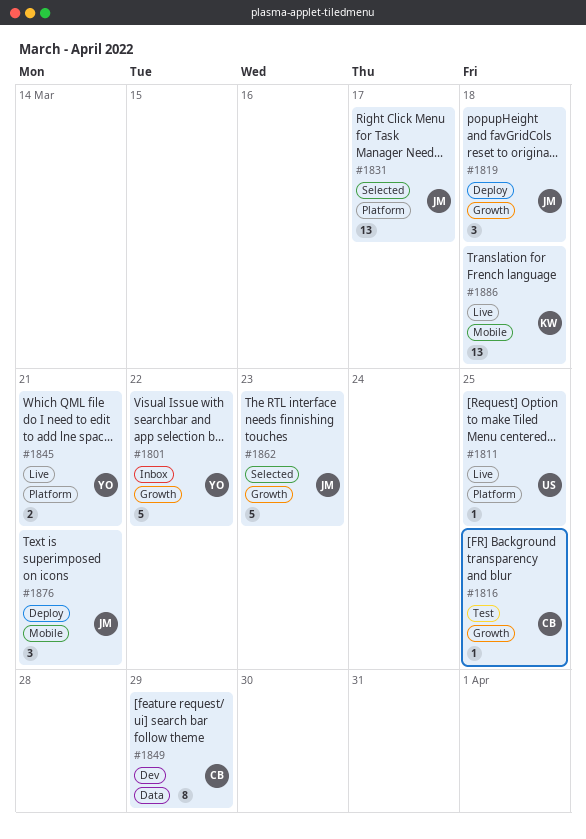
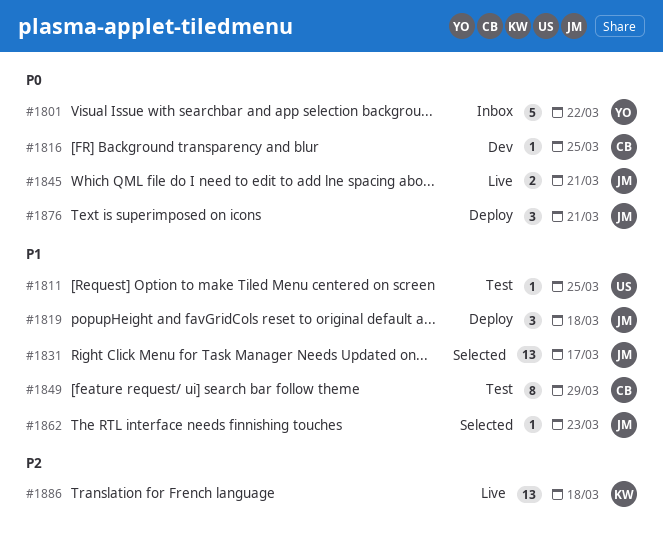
#1811, status: Live -> Test
#1816, status: Test -> Dev
#1845, owner: YO -> JM
#1849, status: Dev -> Test
#1862, estimate: 5 -> 1

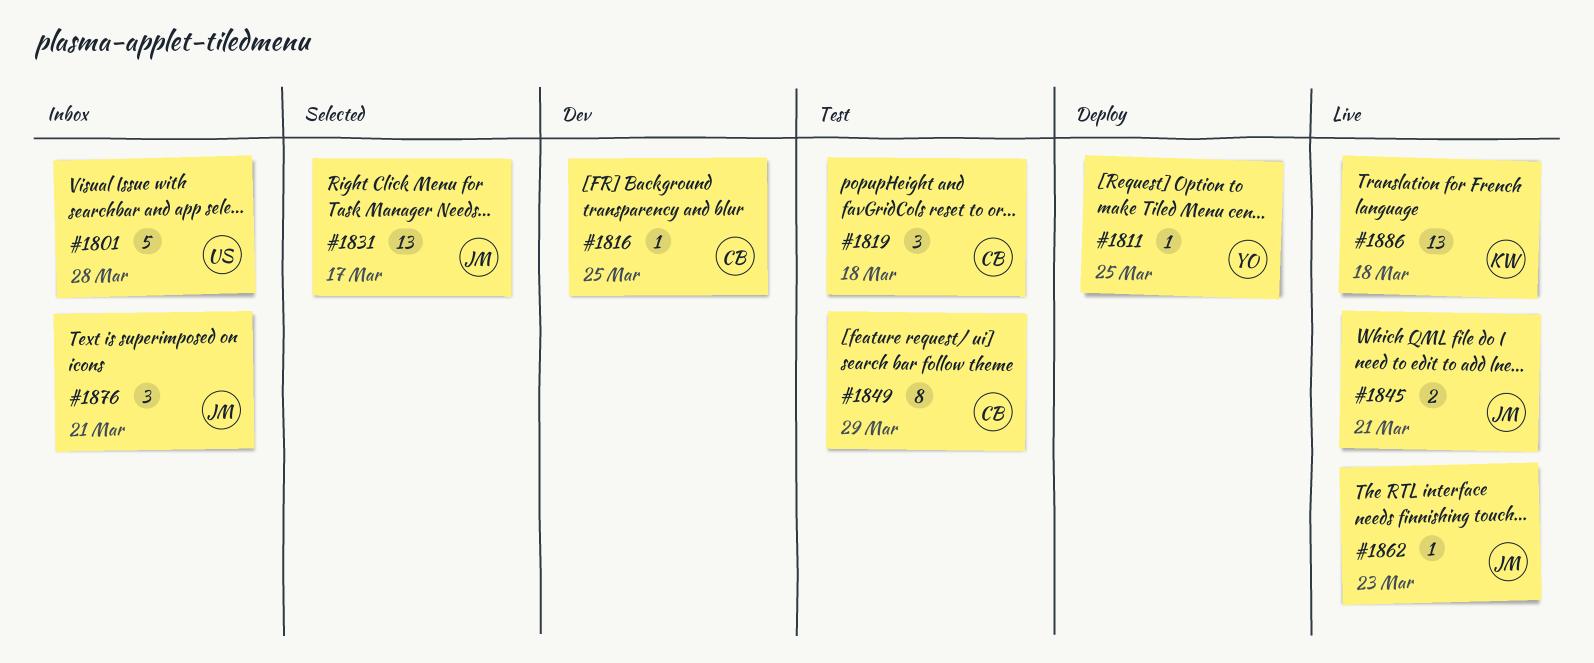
#1801, owner: YO -> US
#1801, due: Mar 22 -> Mar 28
#1811, status: Test -> Deploy
#1811, owner: US -> YO
#1819, status: Deploy -> Test
#1819, owner: JM -> CB
#1862, status: Selected -> Live
#1876, status: Deploy -> Inbox

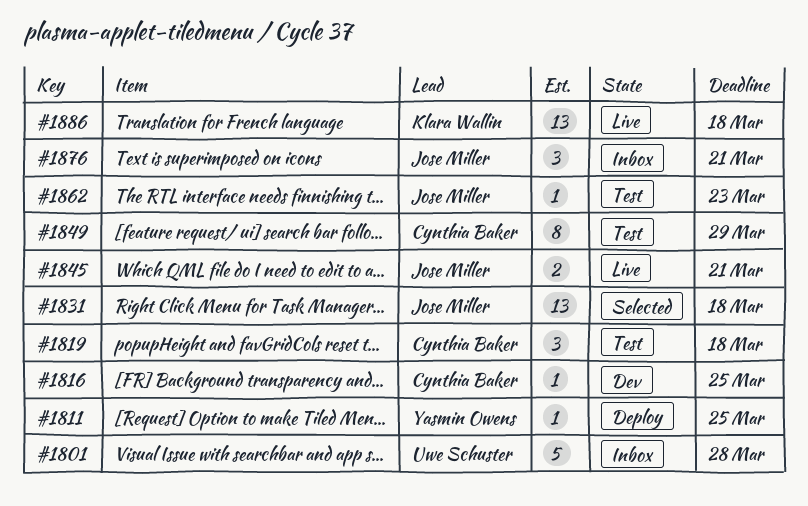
#1831, due: Mar 17 -> Mar 18
#1862, status: Live -> Test

